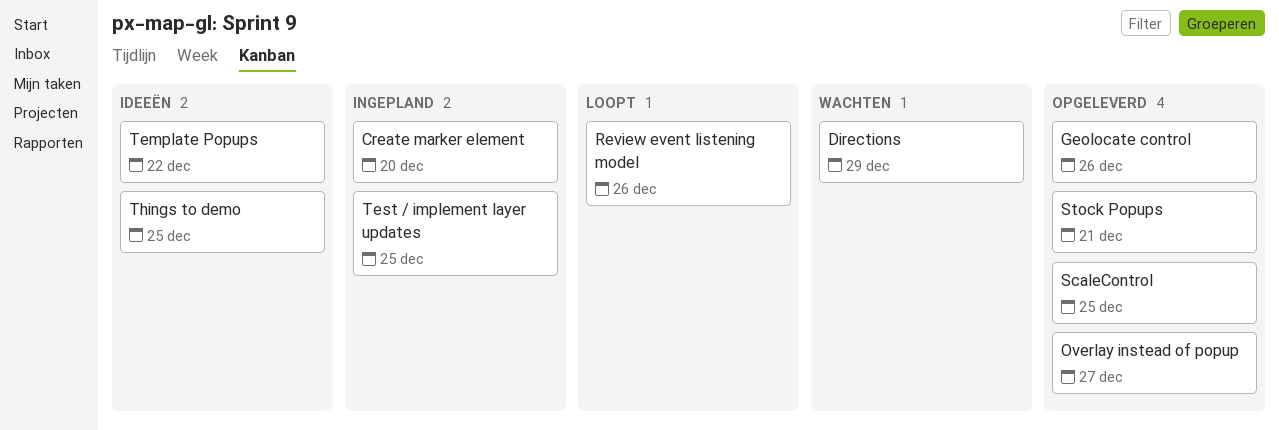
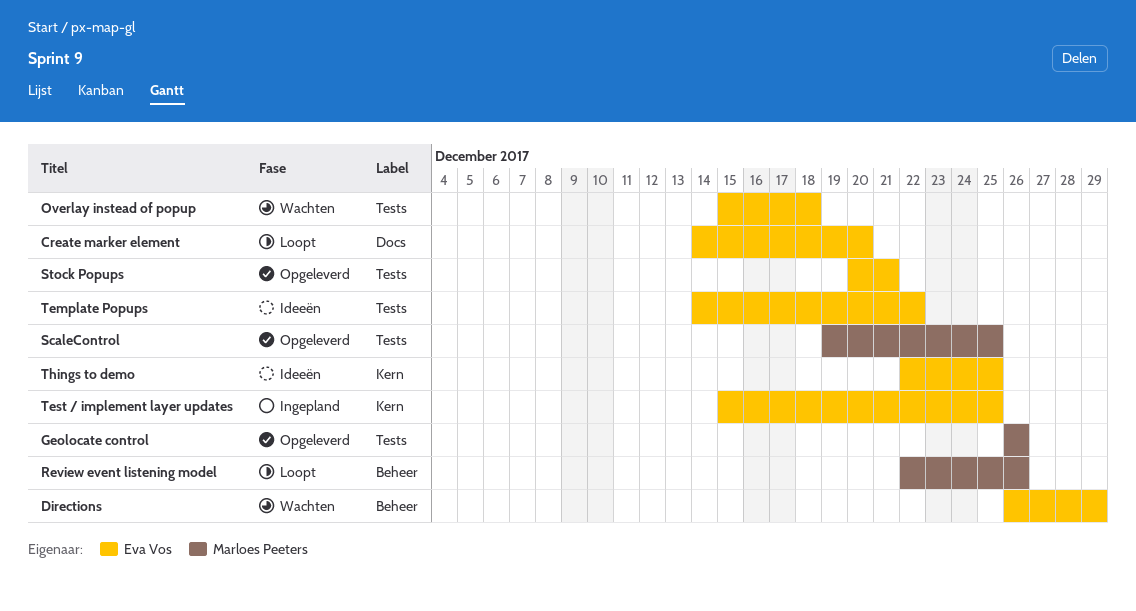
Create marker element, status: Ingepland -> Loopt
Overlay instead of popup, status: Opgeleverd -> Wachten
Overlay instead of popup, due: Dec 27 -> Dec 18

